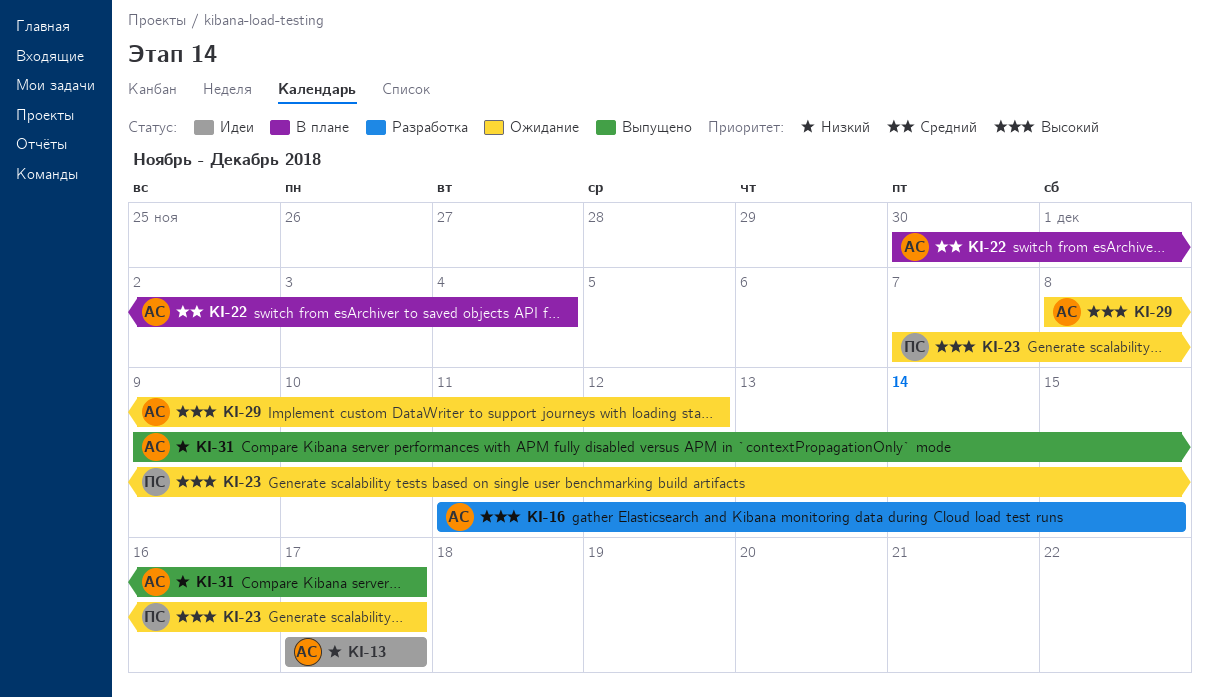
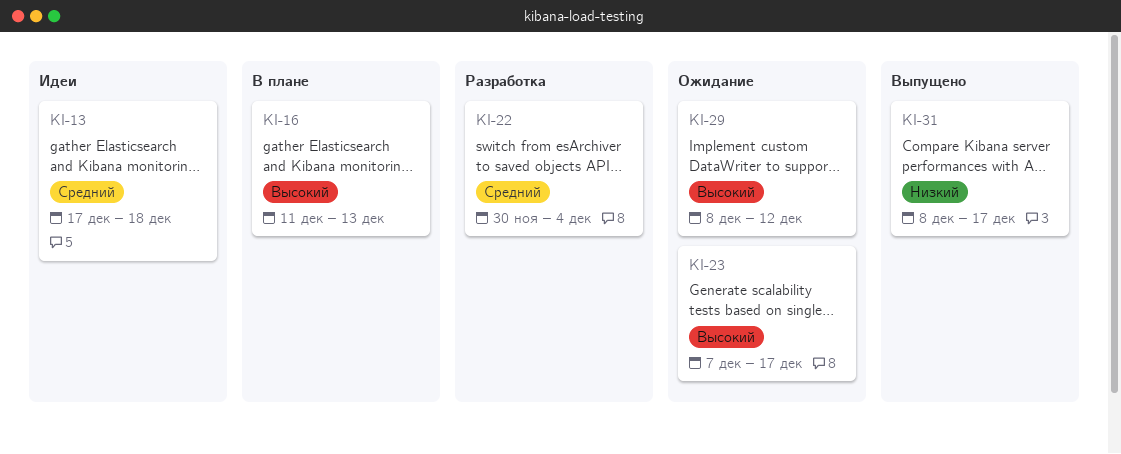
KI-13, priority: Низкий -> Средний
KI-13, due: Dec 17 -> Dec 18
KI-16, status: Разработка -> В плане
KI-16, due: Dec 15 -> Dec 13
KI-22, status: В плане -> Разработка
KI-31, start: Dec 9 -> Dec 8

